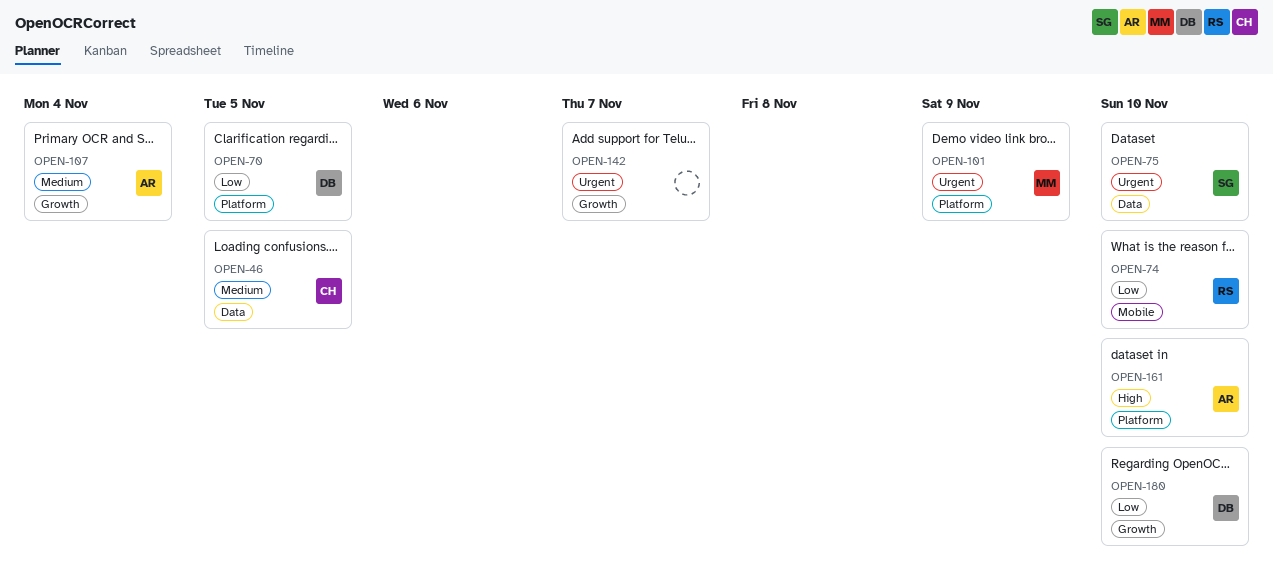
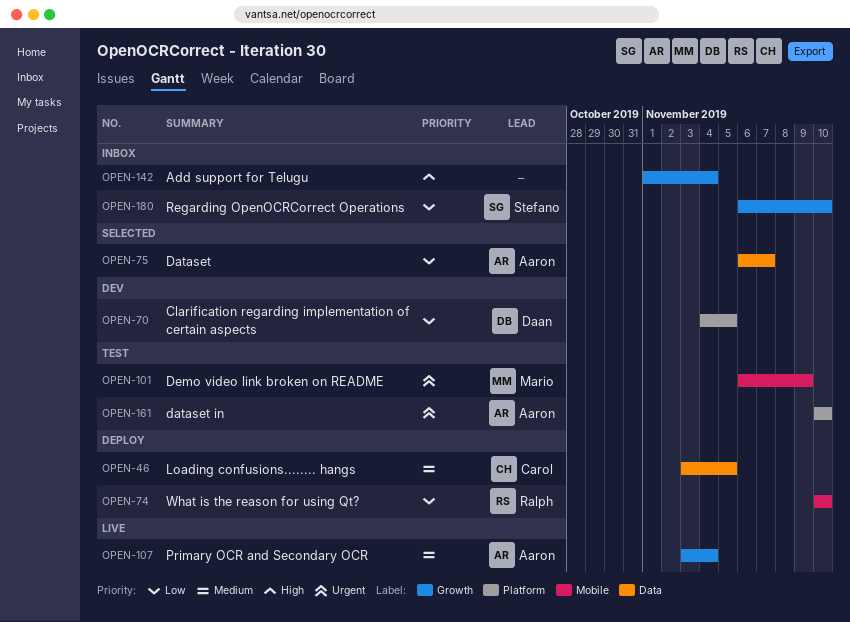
OPEN-75, owner: Stefano -> Aaron
OPEN-75, priority: Urgent -> Low
OPEN-75, due: Nov 10 -> Nov 7
OPEN-101, label: Platform -> Mobile
OPEN-142, priority: Urgent -> High
OPEN-142, due: Nov 7 -> Nov 4
OPEN-161, priority: High -> Urgent
OPEN-180, owner: Daan -> Stefano

